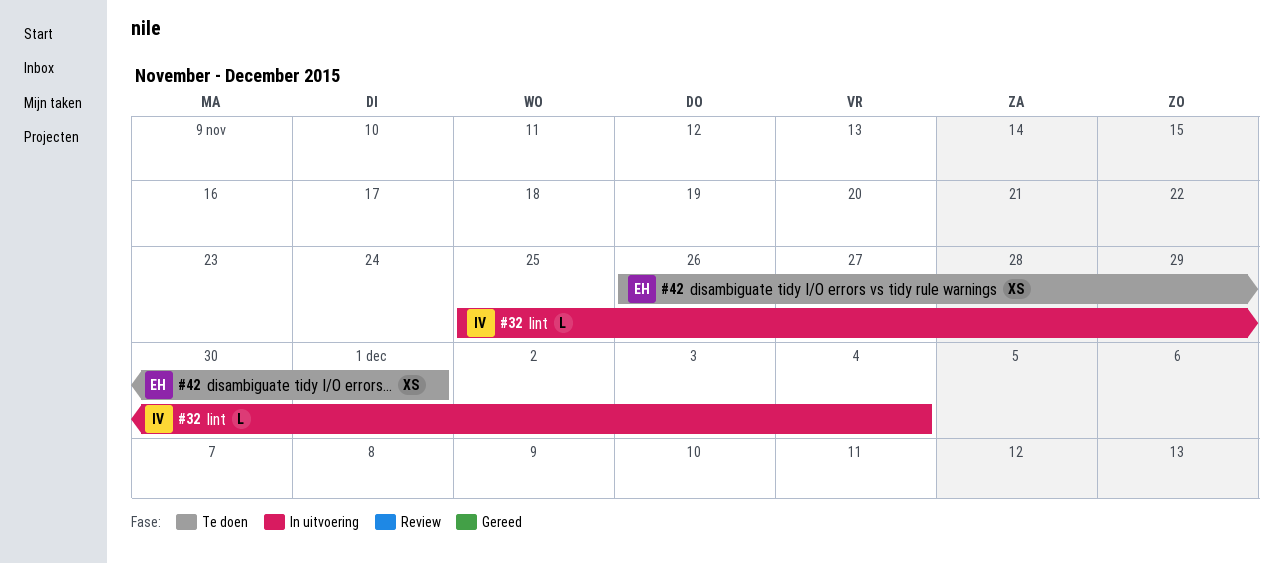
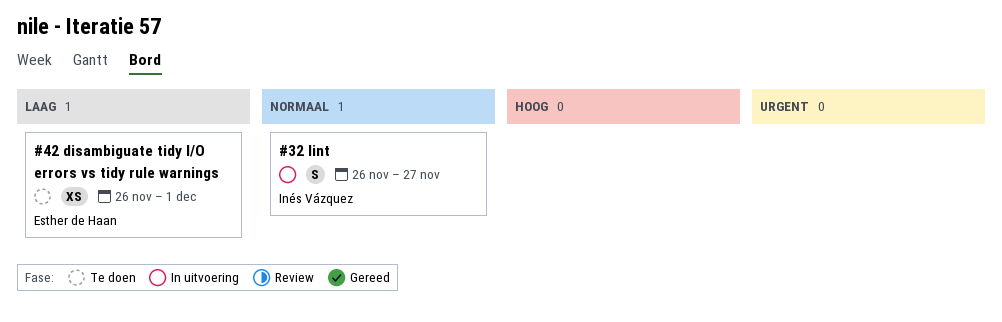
#32, estimate: L -> S
#32, start: Nov 25 -> Nov 26
#32, due: Dec 4 -> Nov 27

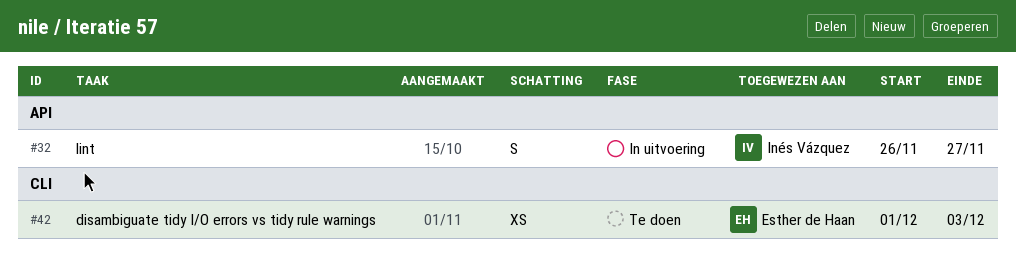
#42, start: Nov 26 -> Dec 1
#42, due: Dec 1 -> Dec 3

